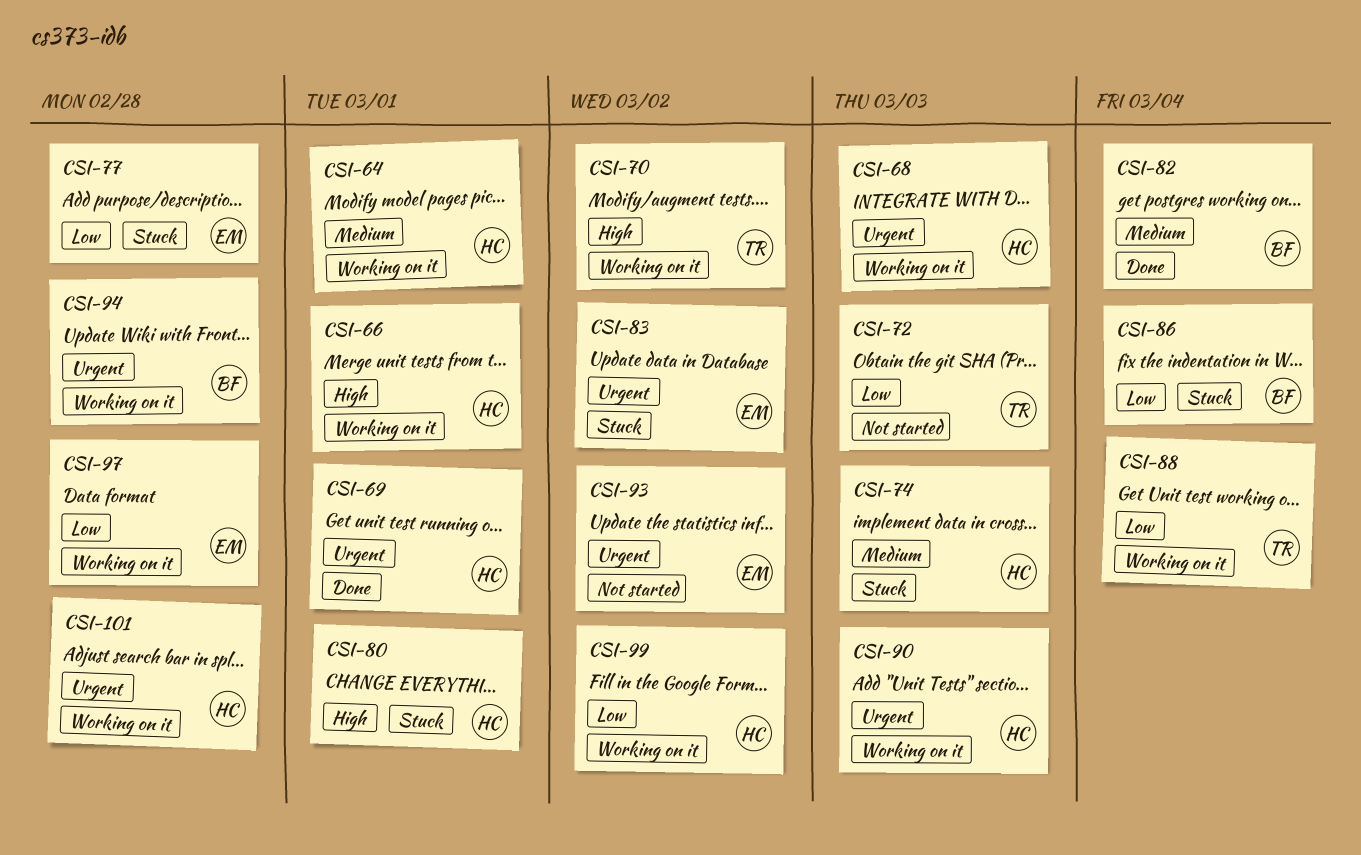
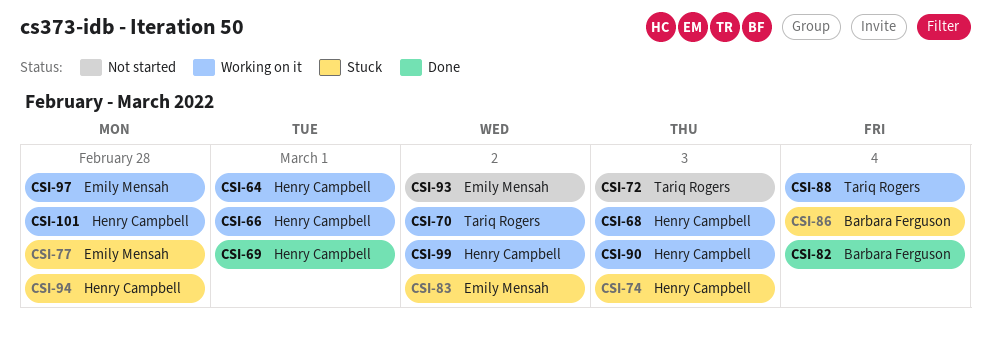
CSI-80: present -> none
CSI-94, status: Working on it -> Stuck
CSI-94, owner: Barbara Ferguson -> Henry Campbell

